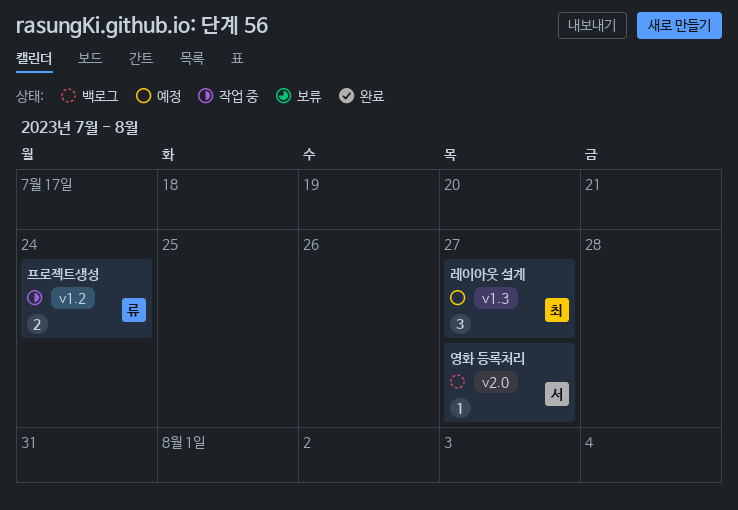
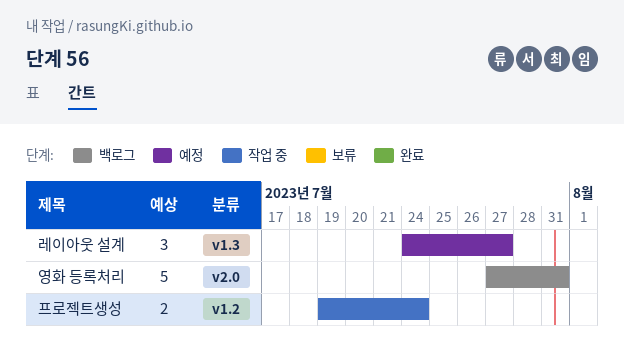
영화 등록처리, estimate: 1 -> 5
영화 등록처리, due: Jul 27 -> Jul 31

